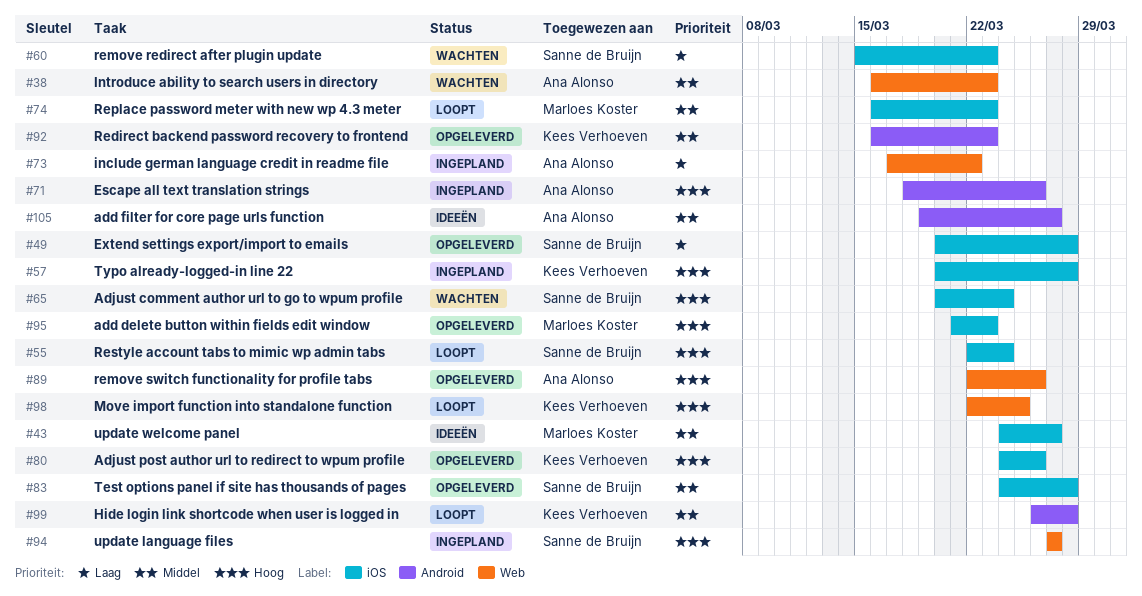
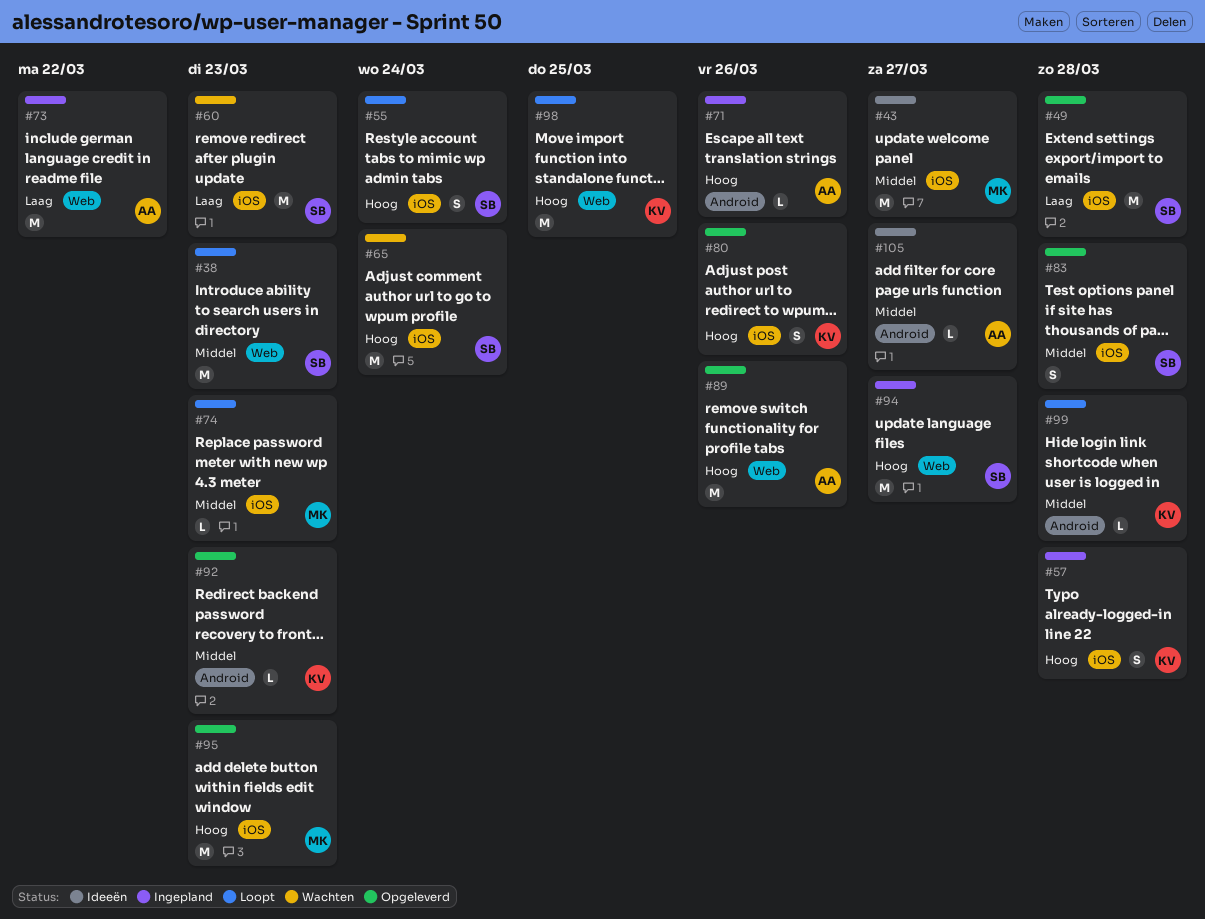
#38, status: Wachten -> Loopt
#38, owner: Ana Alonso -> Sanne de Bruijn

